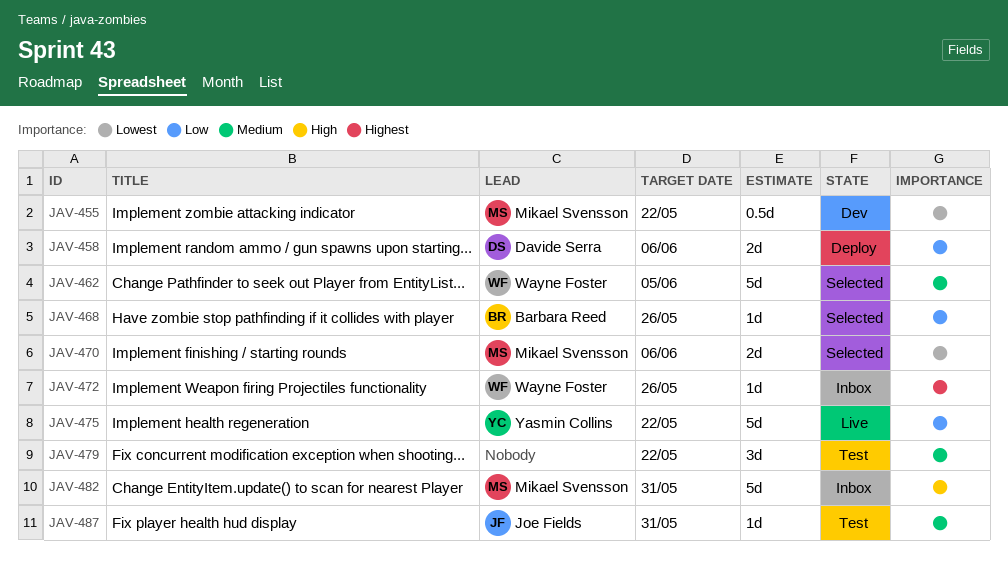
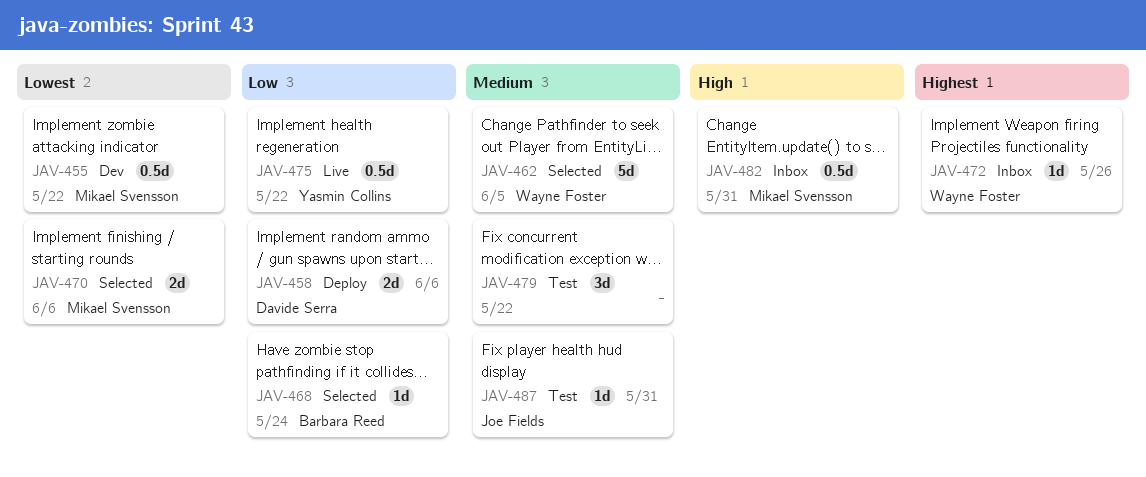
JAV-468, due: May 26 -> May 24
JAV-475, estimate: 5d -> 0.5d
JAV-482, estimate: 5d -> 0.5d

